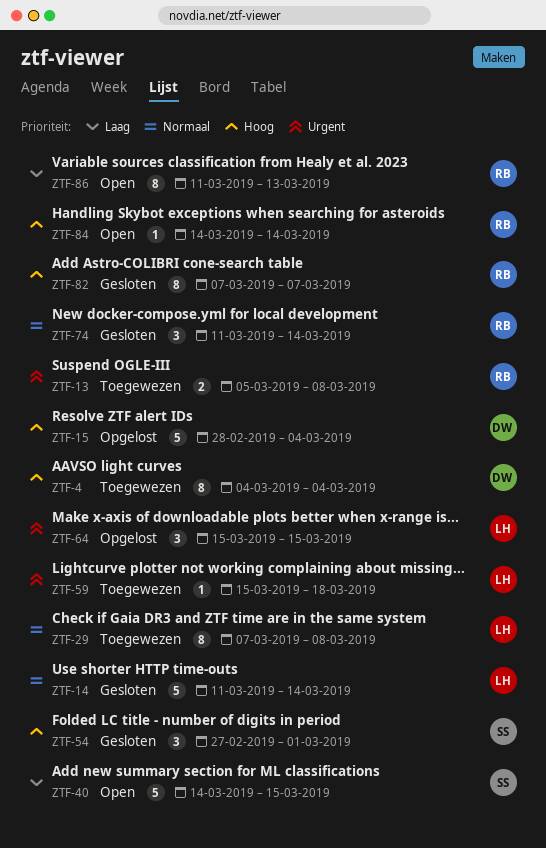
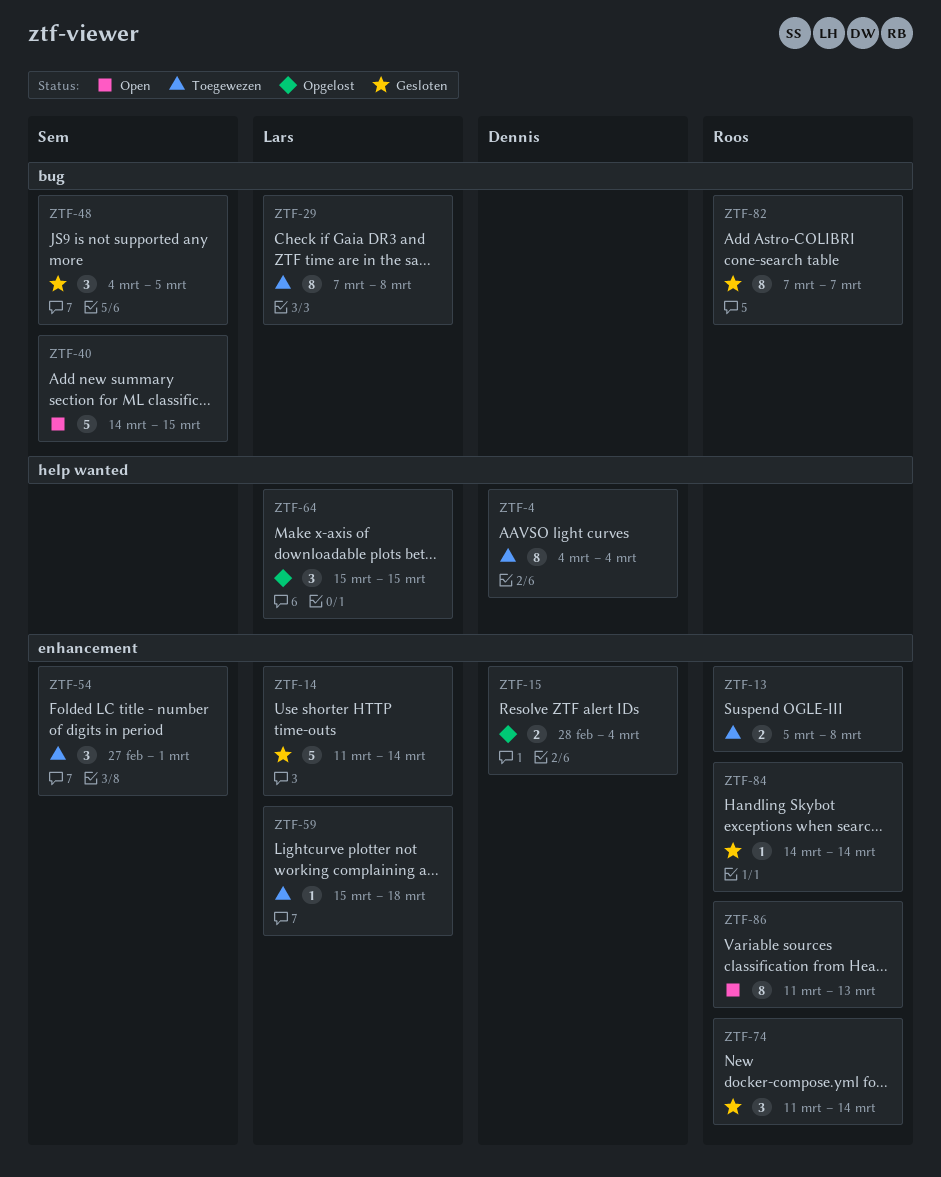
ZTF-15, estimate: 5 -> 2
ZTF-48: none -> present
ZTF-54, status: Gesloten -> Toegewezen
ZTF-84, status: Open -> Gesloten

